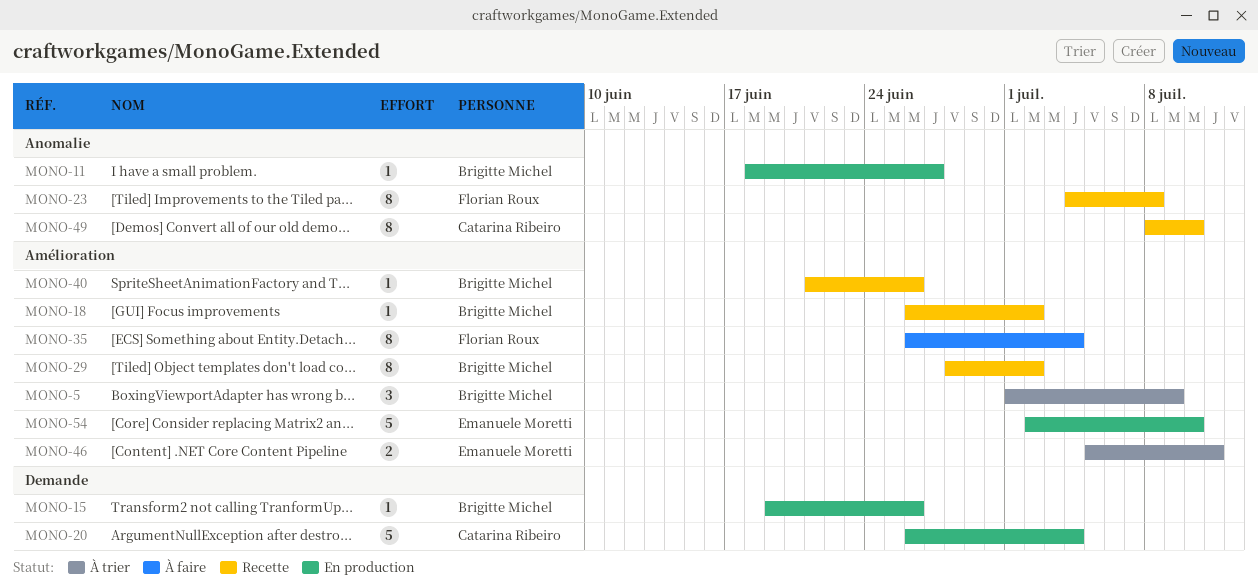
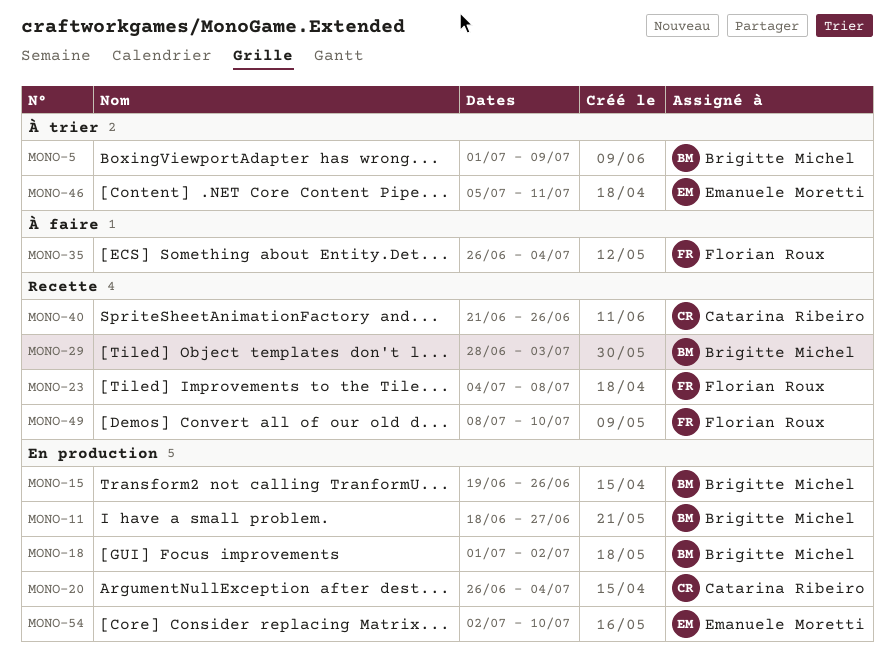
MONO-18, status: Recette -> En production
MONO-18, start: Jun 26 -> Jul 1
MONO-29, due: Jul 2 -> Jul 3
MONO-40, owner: Brigitte Michel -> Catarina Ribeiro
MONO-49, owner: Catarina Ribeiro -> Florian Roux

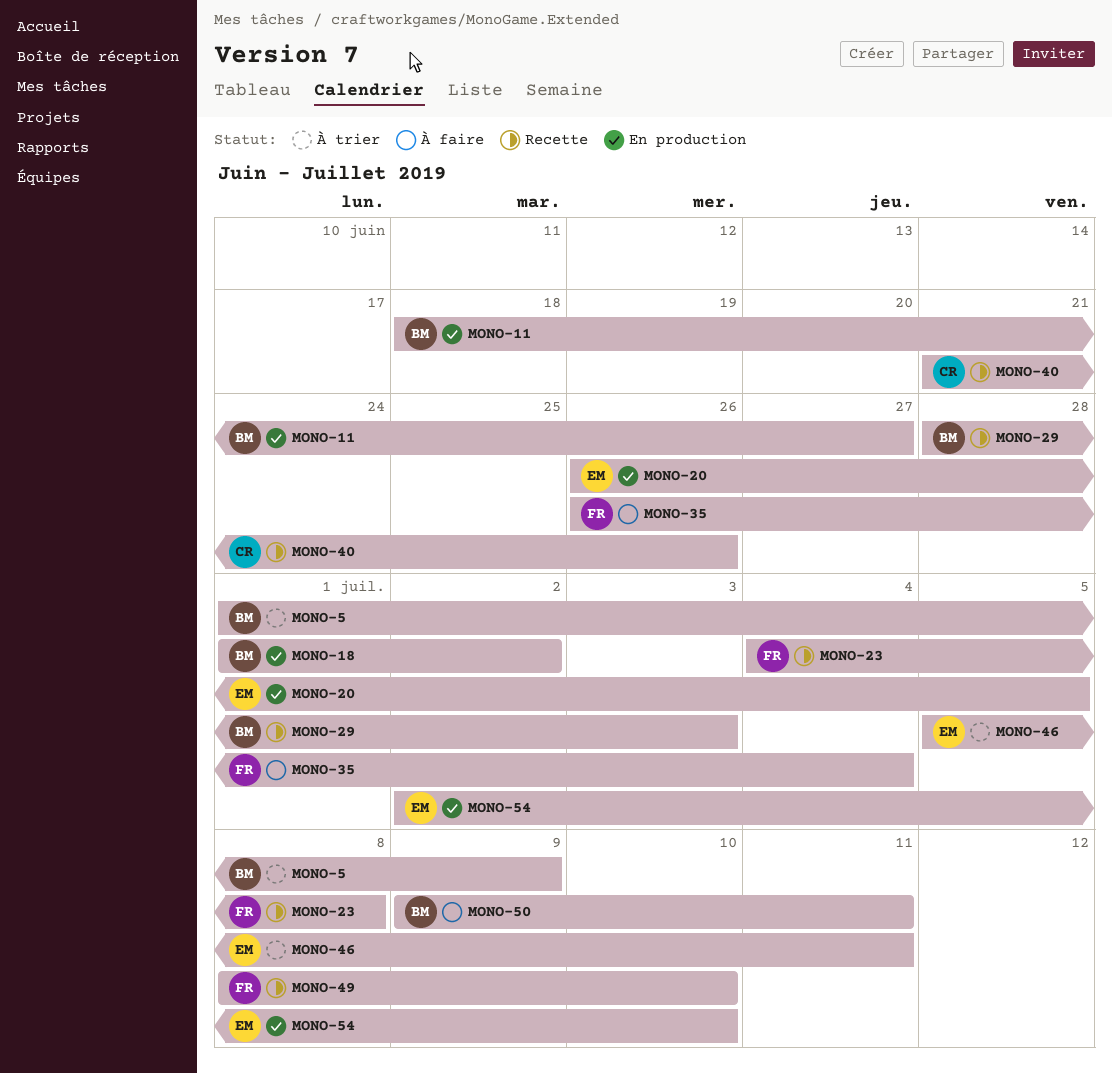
MONO-15: present -> none
MONO-20, owner: Catarina Ribeiro -> Emanuele Moretti
MONO-20, due: Jul 4 -> Jul 5
MONO-50: none -> present

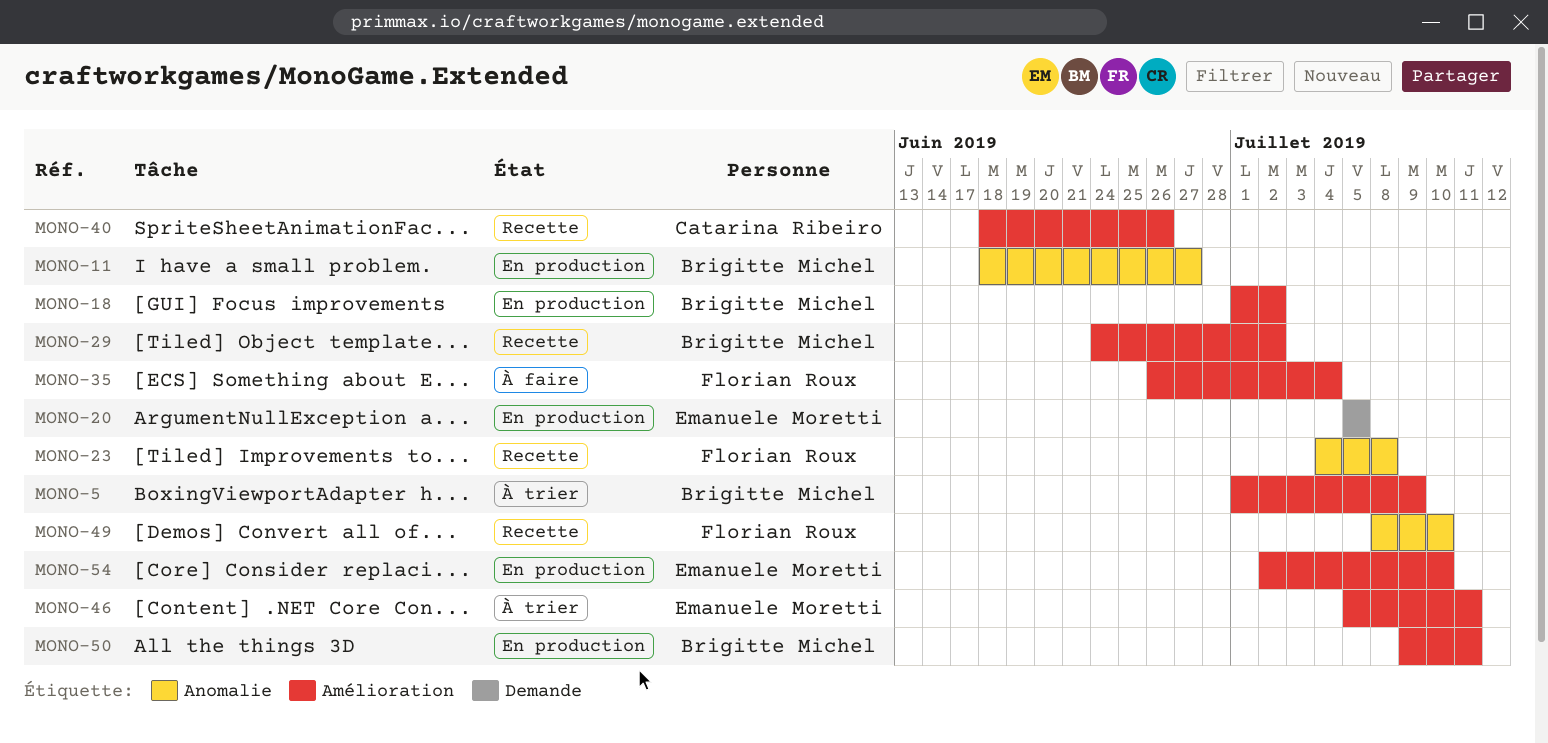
MONO-20, start: Jun 26 -> Jul 5
MONO-29, start: Jun 28 -> Jun 24
MONO-29, due: Jul 3 -> Jul 2
MONO-40, start: Jun 21 -> Jun 18
MONO-50, status: À faire -> En production

